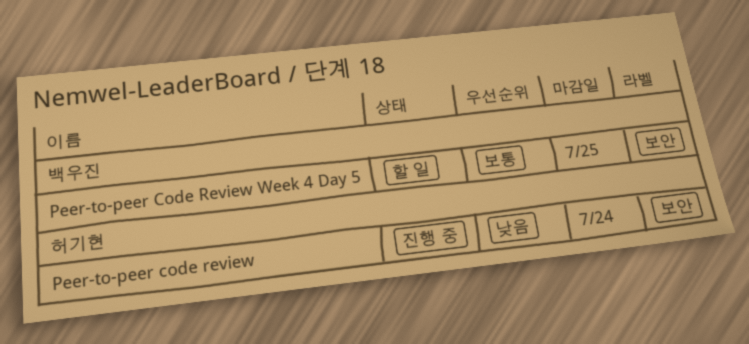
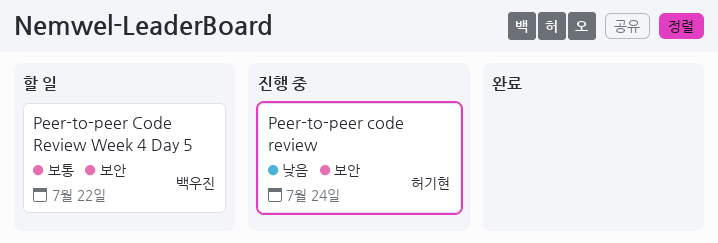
Peer-to-peer Code Review Week 4 Day 5, due: Jul 25 -> Jul 22

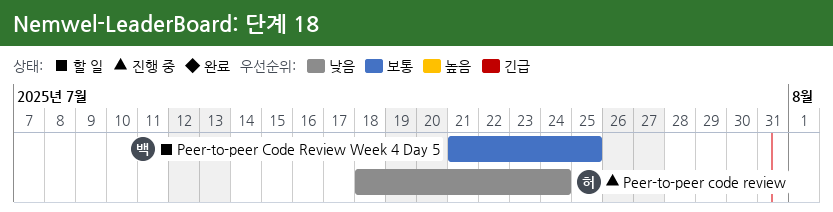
Peer-to-peer Code Review Week 4 Day 5, due: Jul 22 -> Jul 25

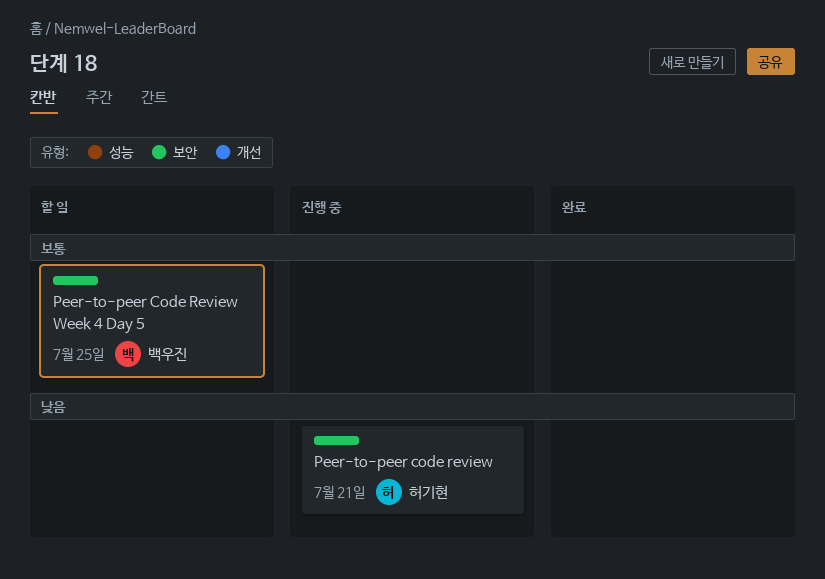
Peer-to-peer code review, due: Jul 24 -> Jul 21

